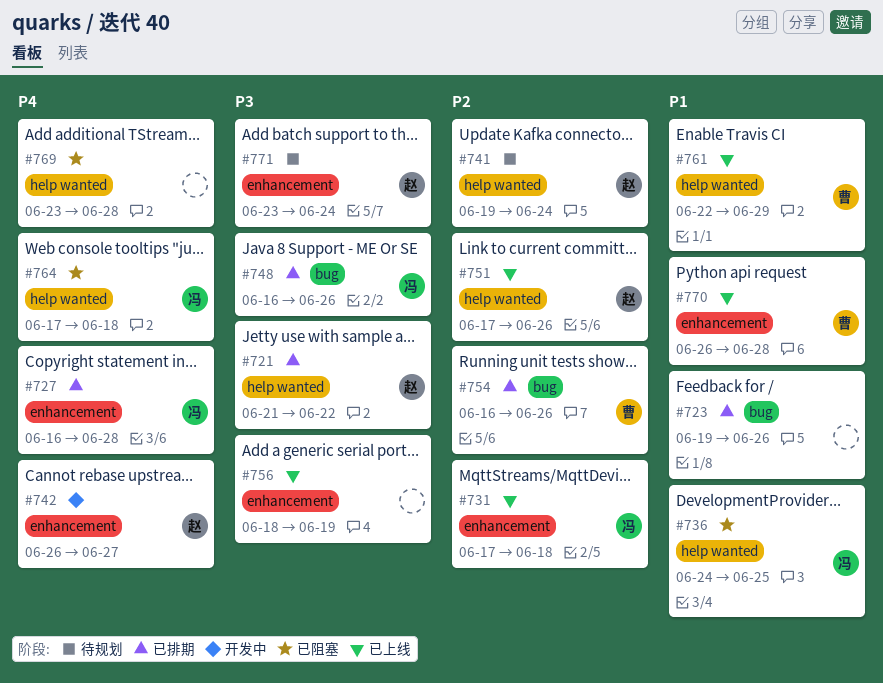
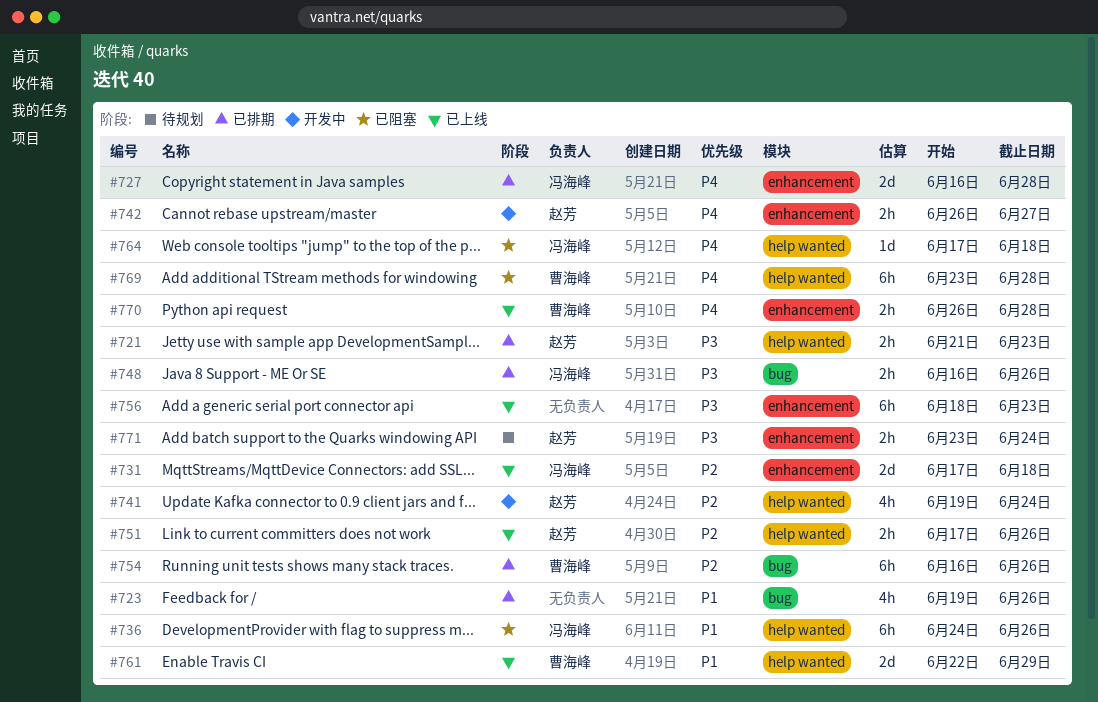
#721, due: Jun 22 -> Jun 23
#736, due: Jun 25 -> Jun 26
#741, status: 待规划 -> 开发中
#756, due: Jun 19 -> Jun 23
#769, owner: none -> 曹海峰
#770, priority: P1 -> P4

